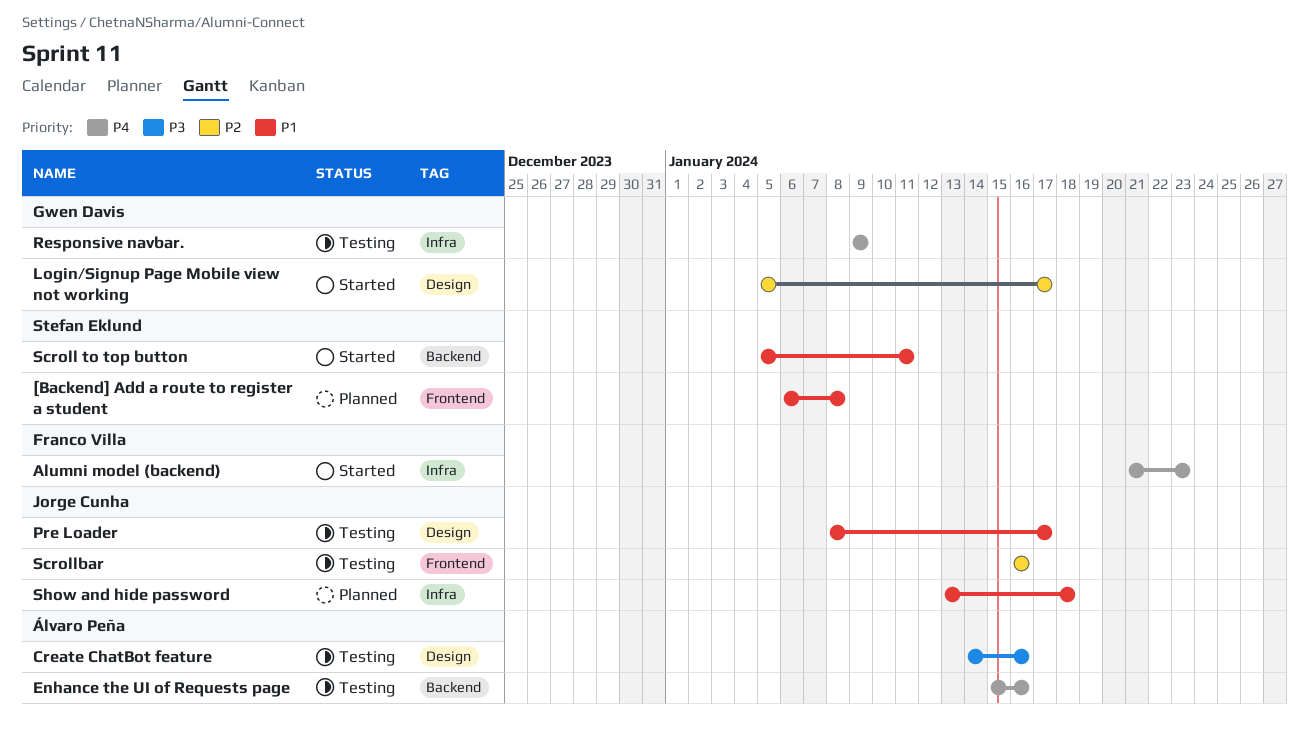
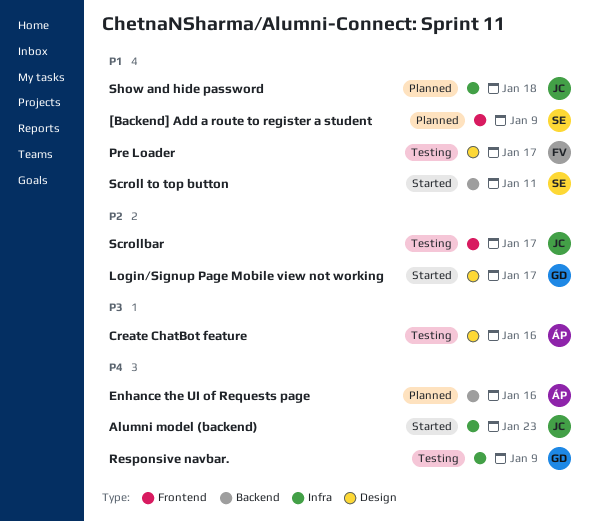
[Backend] Add a route to register a student, due: Jan 8 -> Jan 9
Alumni model (backend), owner: Franco Villa -> Jorge Cunha
Enhance the UI of Requests page, status: Testing -> Planned
Pre Loader, owner: Jorge Cunha -> Franco Villa
Scrollbar, due: Jan 16 -> Jan 17

